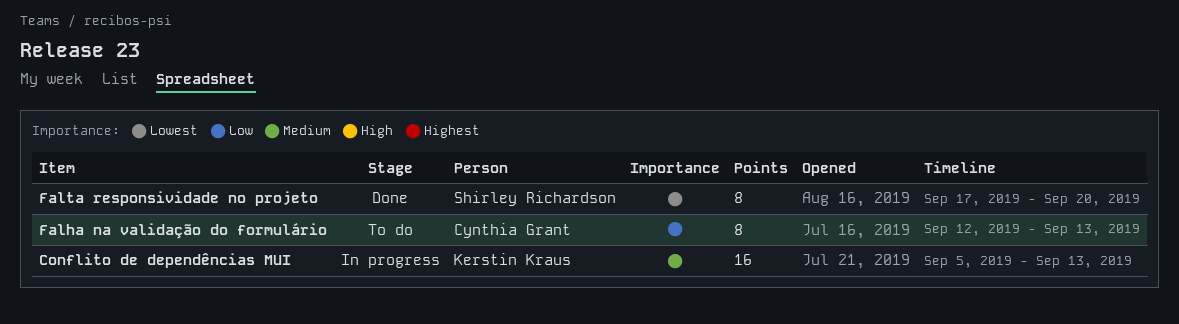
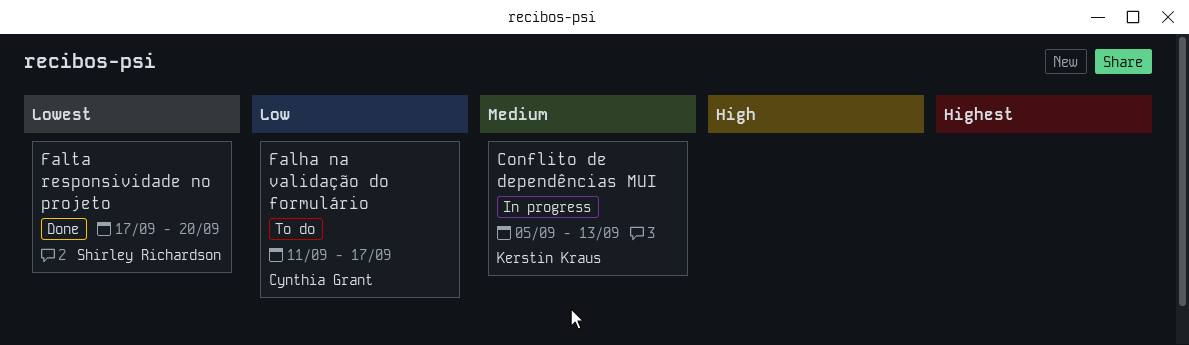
Falha na validação do formulário, start: Sep 12 -> Sep 11
Falha na validação do formulário, due: Sep 13 -> Sep 17

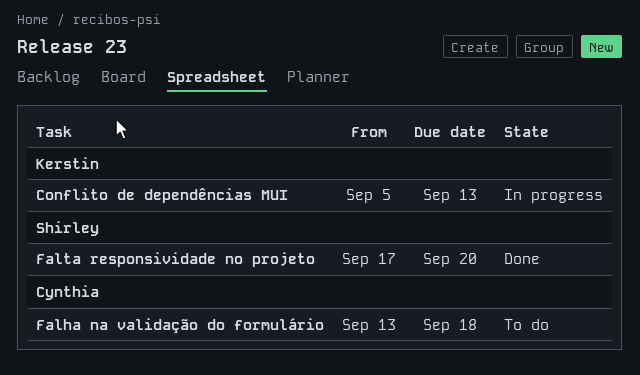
Falha na validação do formulário, start: Sep 11 -> Sep 13
Falha na validação do formulário, due: Sep 17 -> Sep 18

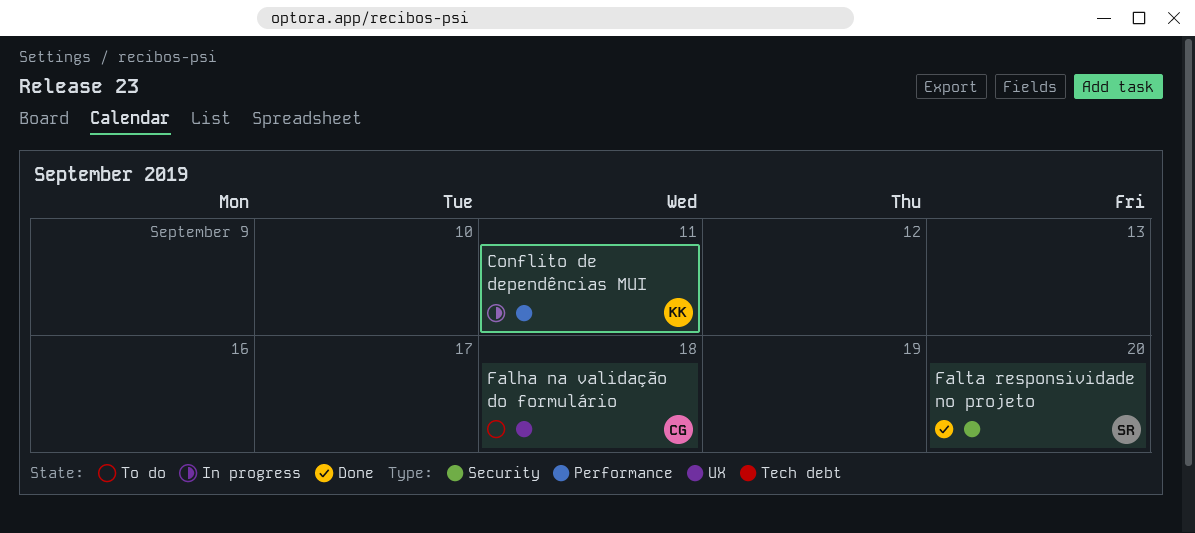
Conflito de dependências MUI, due: Sep 13 -> Sep 11

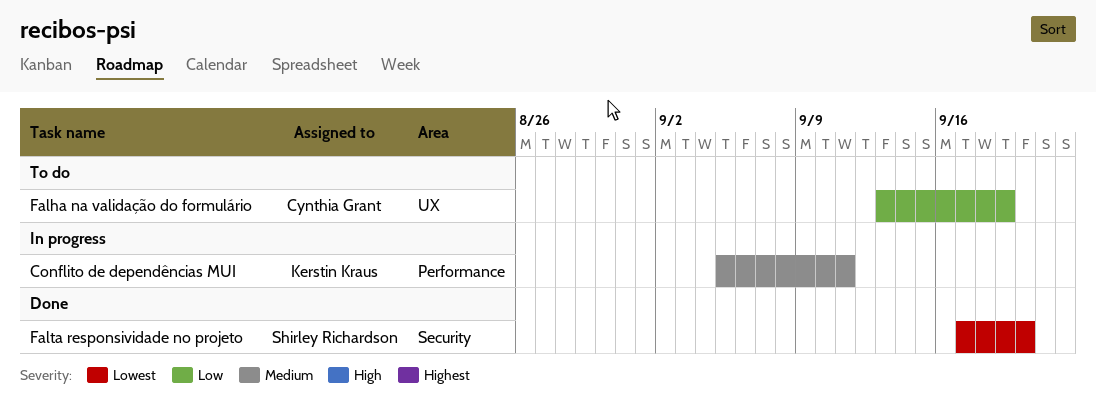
Falha na validação do formulário, due: Sep 18 -> Sep 19

